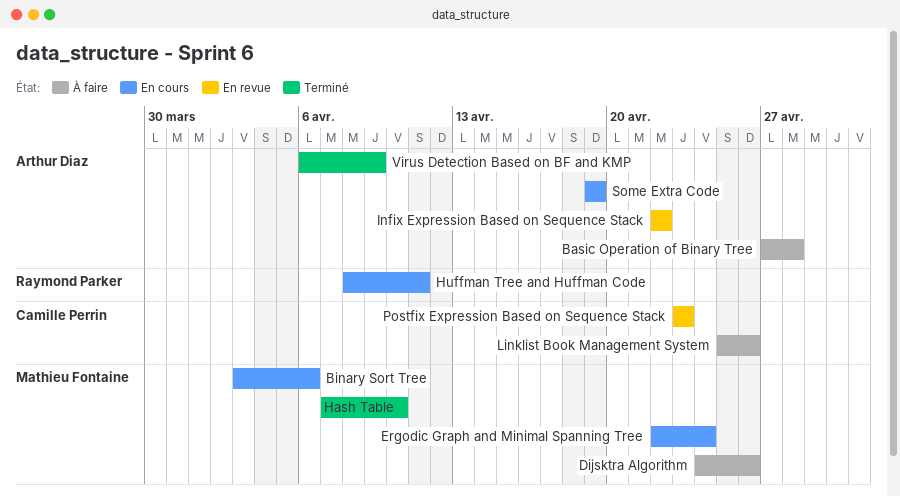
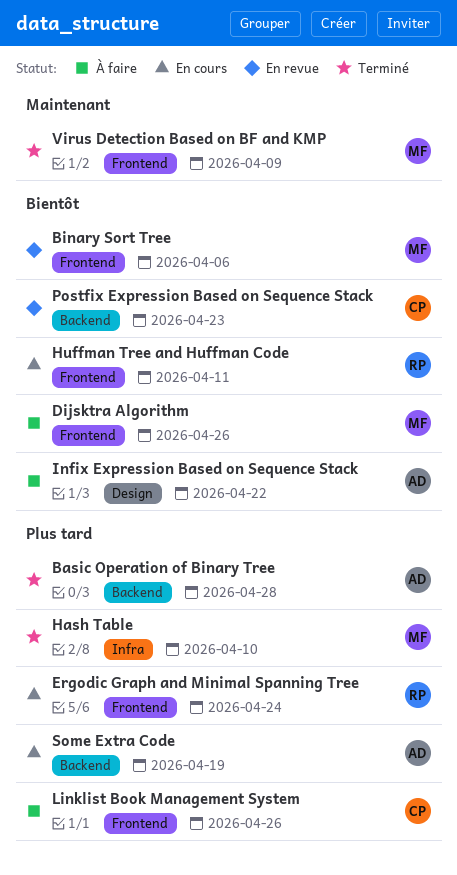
Basic Operation of Binary Tree, status: À faire -> Terminé
Binary Sort Tree, status: En cours -> En revue
Ergodic Graph and Minimal Spanning Tree, owner: Mathieu Fontaine -> Raymond Parker
Infix Expression Based on Sequence Stack, status: En revue -> À faire
Virus Detection Based on BF and KMP, owner: Arthur Diaz -> Mathieu Fontaine

